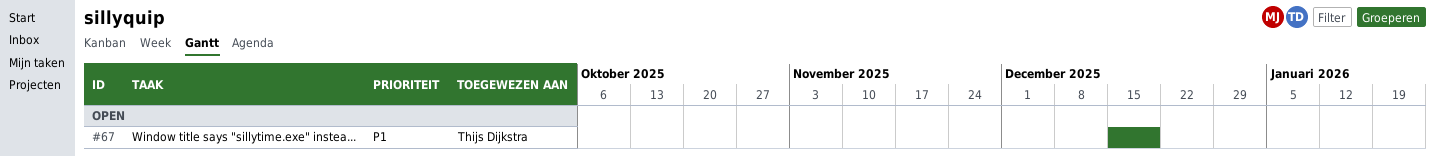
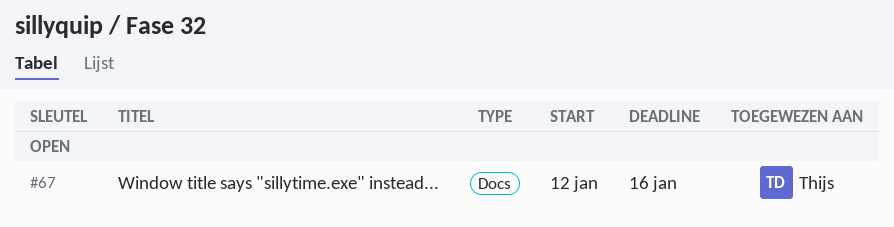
#67, start: Dec 15 -> Jan 12
#67, due: Dec 19 -> Jan 16

